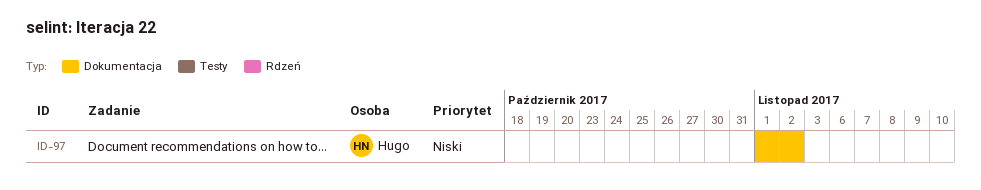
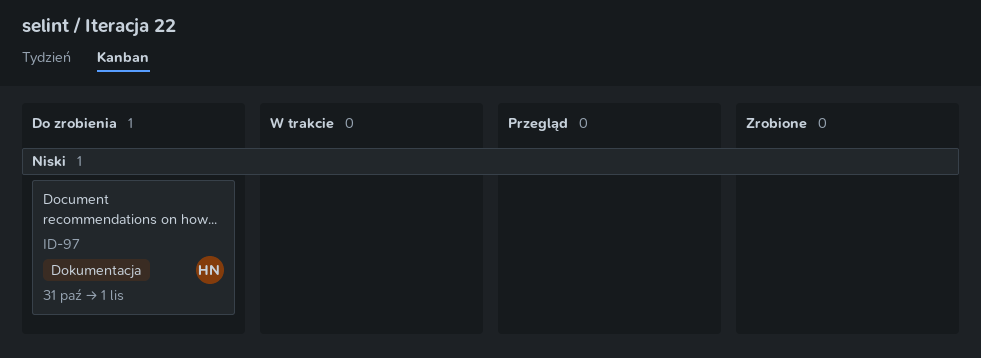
ID-97, start: Nov 1 -> Oct 31
ID-97, due: Nov 2 -> Nov 1

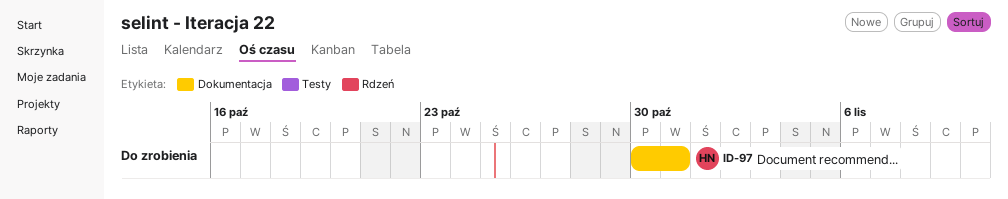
ID-97, start: Oct 31 -> Oct 30
ID-97, due: Nov 1 -> Oct 31

